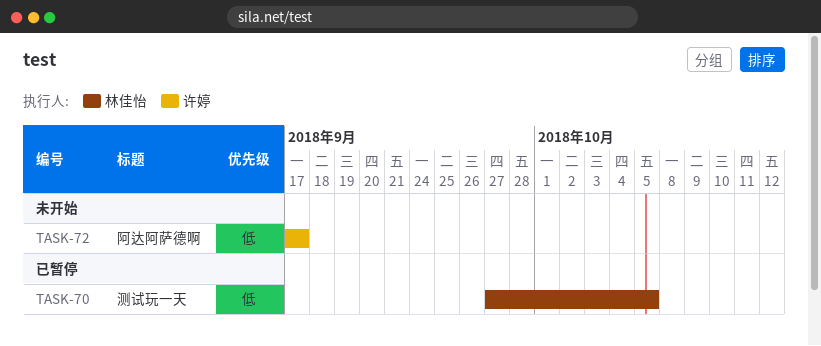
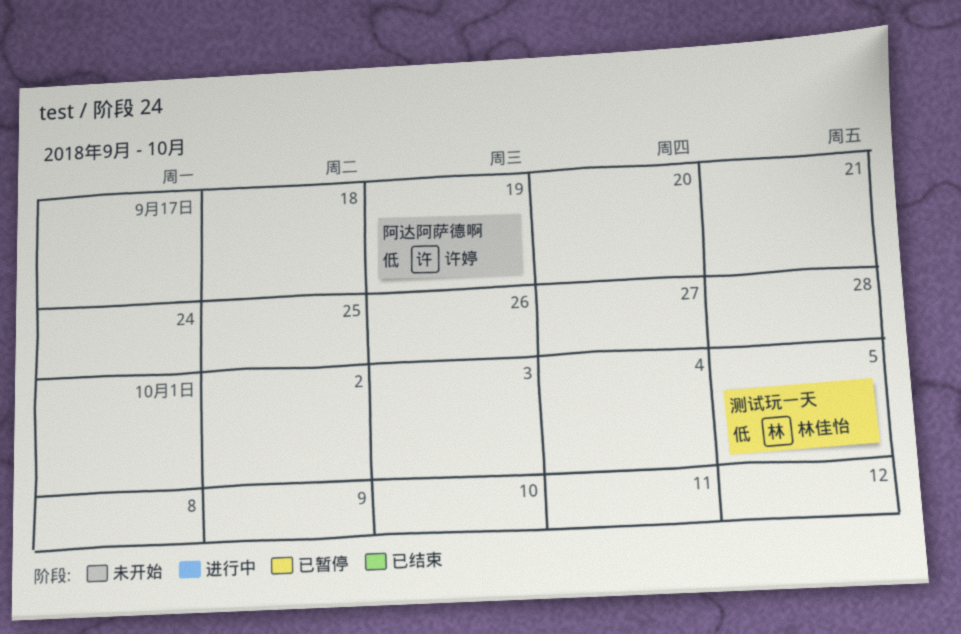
阿达阿萨德啊, due: Sep 17 -> Sep 19

